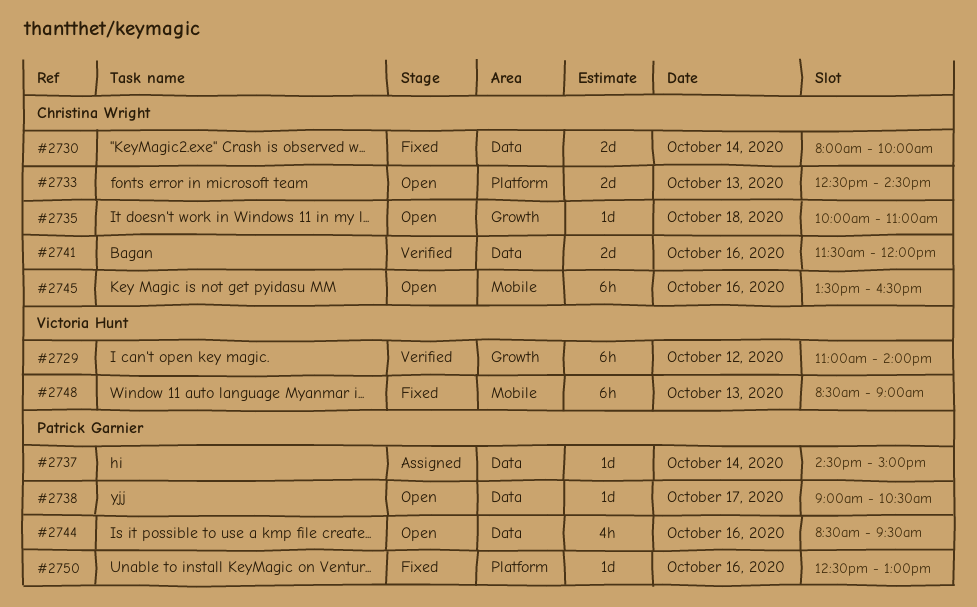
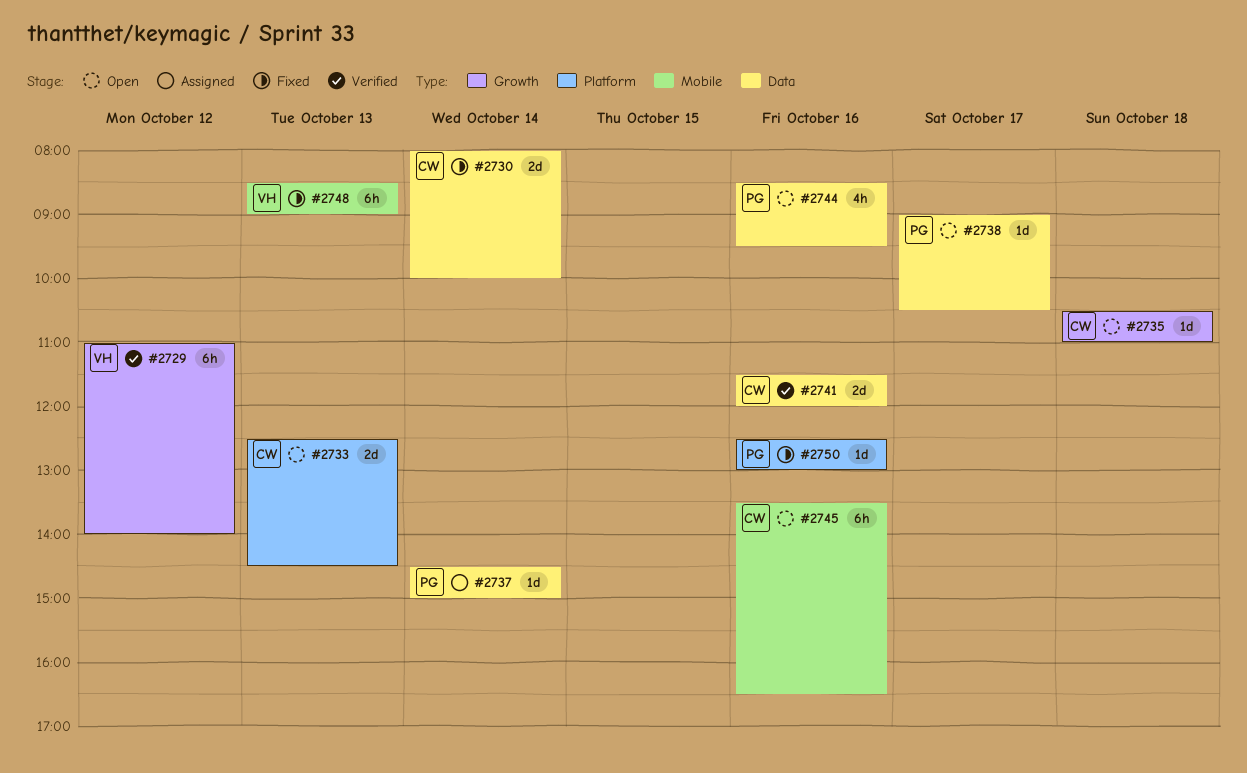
#2735, begins: 10:00 -> 10:30

